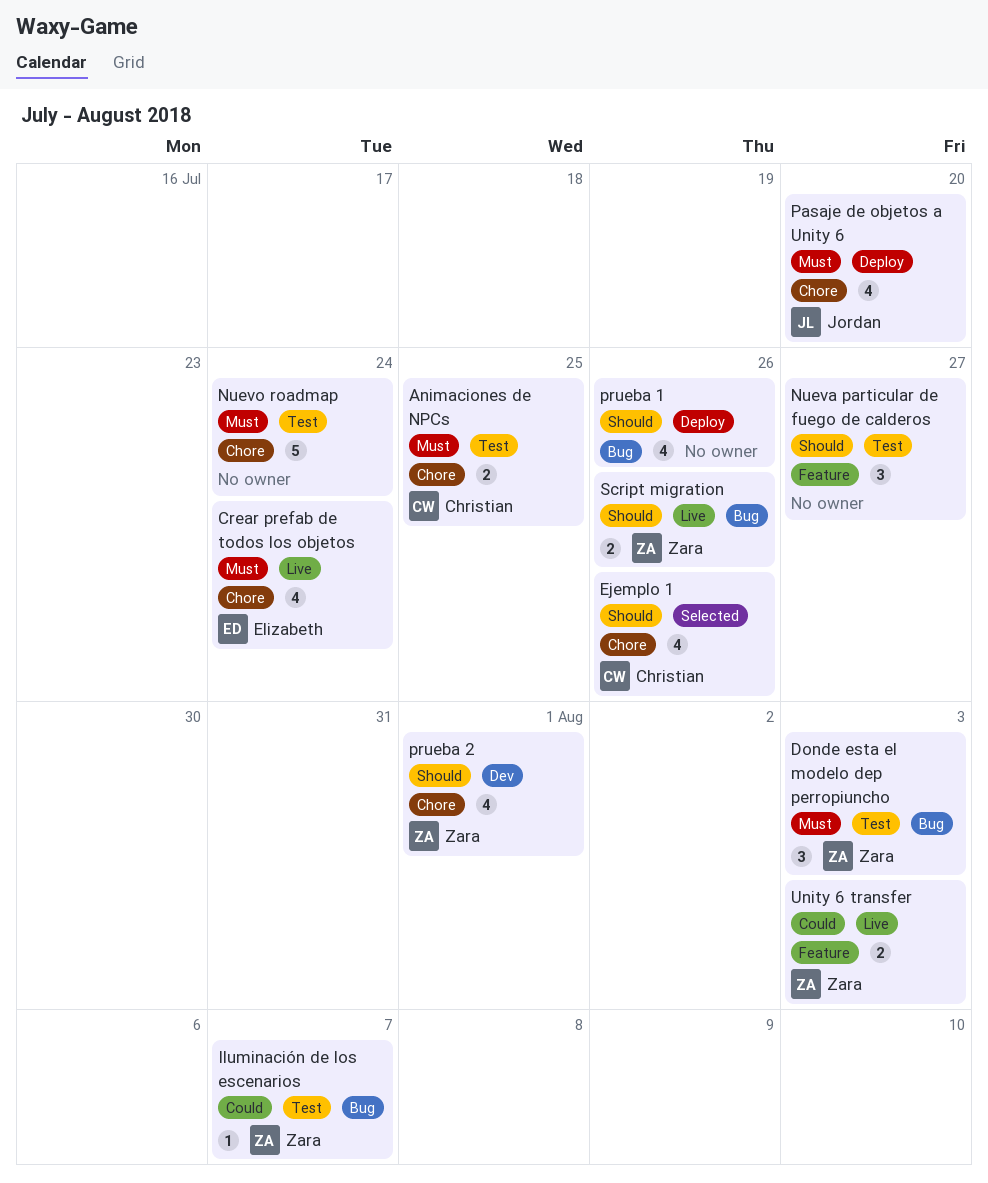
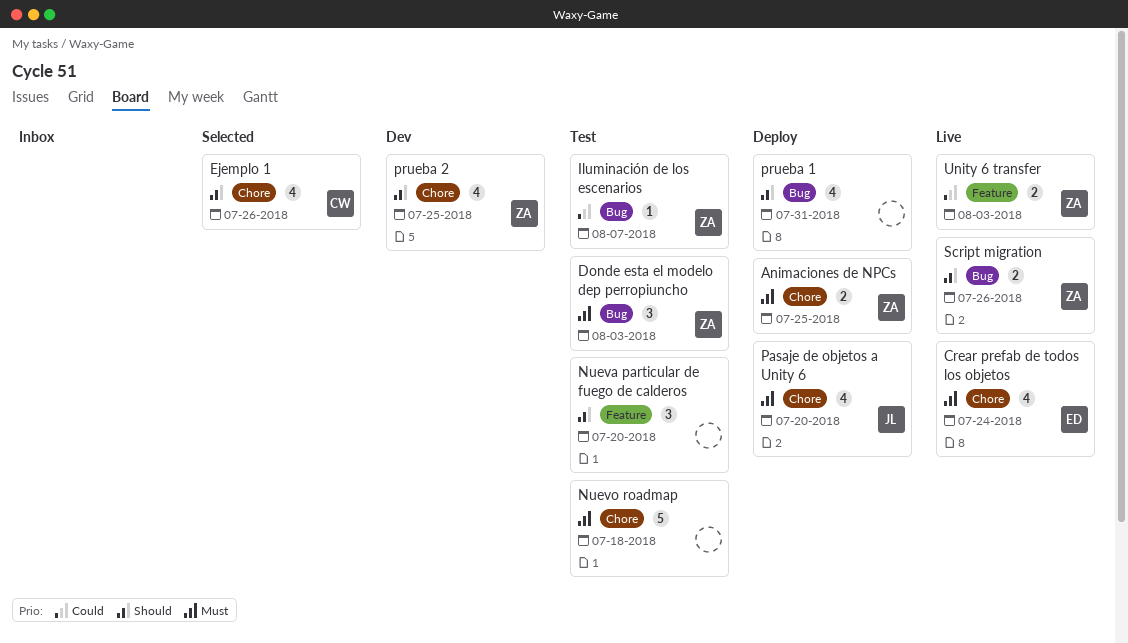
Animaciones de NPCs, status: Test -> Deploy
Animaciones de NPCs, owner: Christian -> Zara
Nueva particular de fuego de calderos, due: Jul 27 -> Jul 20
Nuevo roadmap, due: Jul 24 -> Jul 18
prueba 1, due: Jul 26 -> Jul 31
prueba 2, due: Aug 1 -> Jul 25

